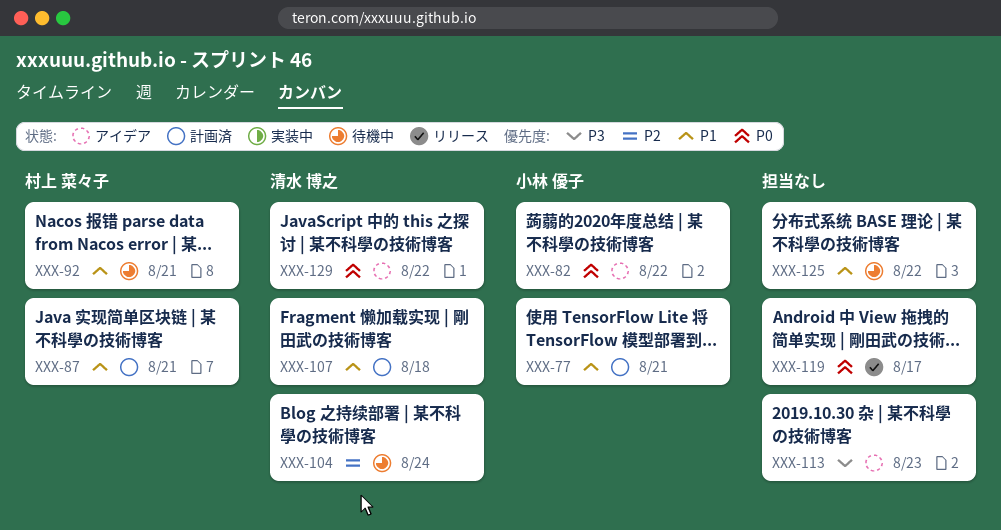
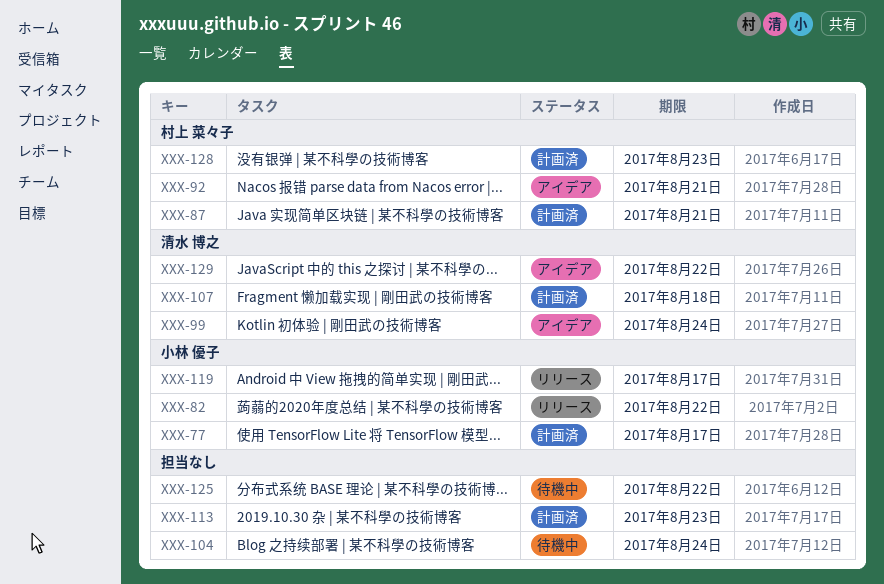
XXX-77, due: Aug 21 -> Aug 17
XXX-82, status: アイデア -> リリース
XXX-92, status: 待機中 -> アイデア
XXX-99: none -> present
XXX-104, owner: 清水 博之 -> none
XXX-113, status: アイデア -> 計画済
XXX-119, owner: none -> 小林 優子
XXX-128: none -> present

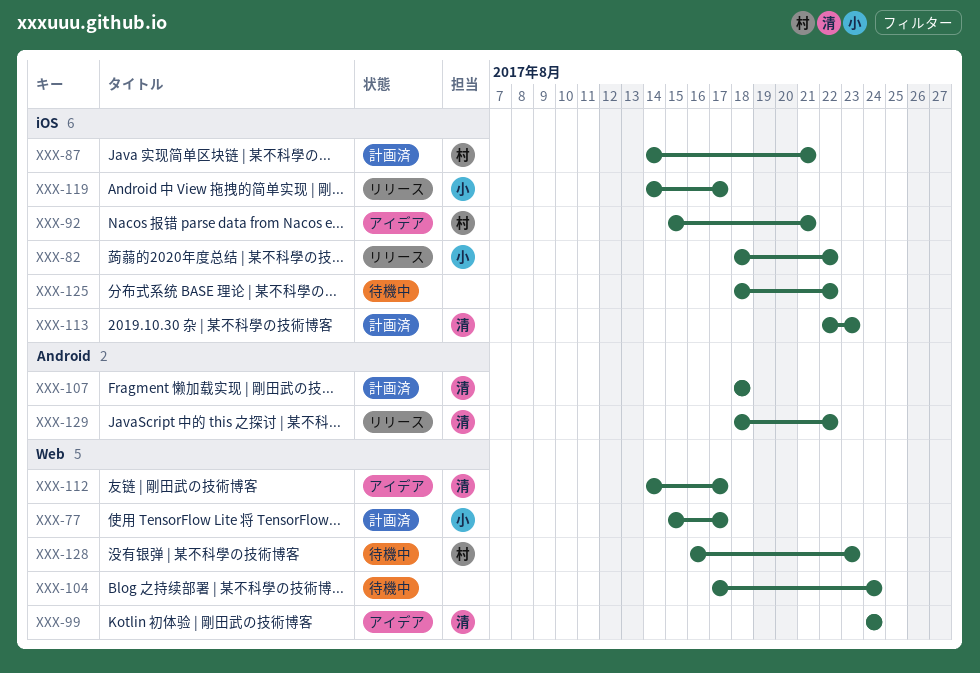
XXX-112: none -> present
XXX-113, owner: none -> 清水 博之
XXX-128, status: 計画済 -> 待機中
XXX-129, status: アイデア -> リリース

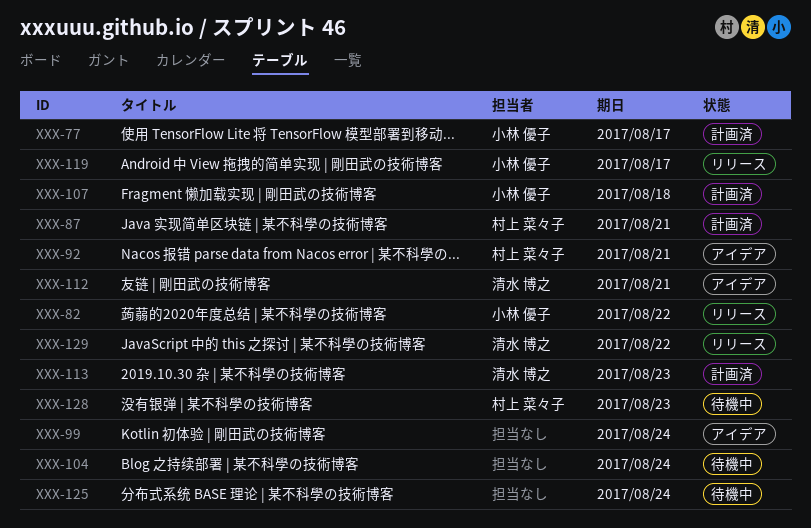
XXX-99, owner: 清水 博之 -> none
XXX-107, owner: 清水 博之 -> 小林 優子
XXX-112, due: Aug 17 -> Aug 21
XXX-125, due: Aug 22 -> Aug 24

